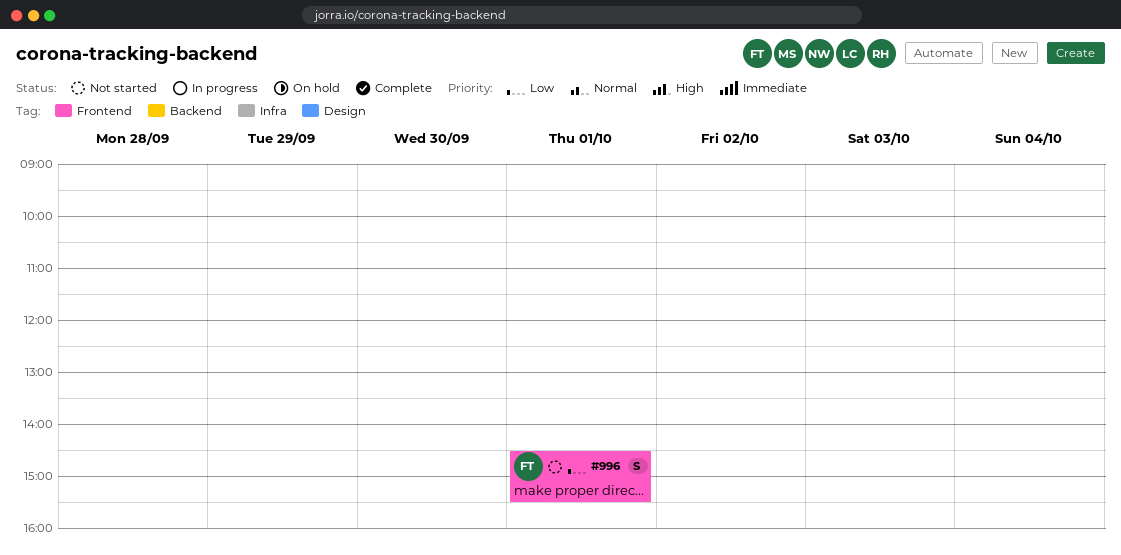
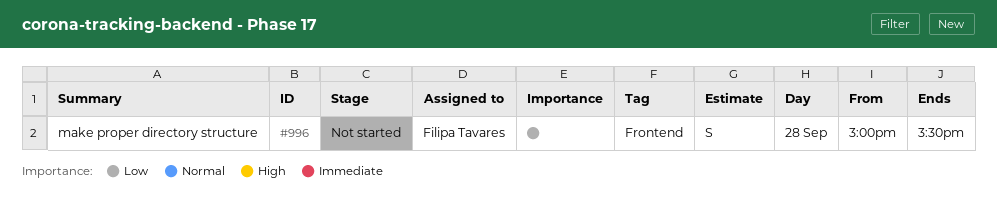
#996, day: Oct 1 -> Sep 28
#996, begins: 14:30 -> 15:00

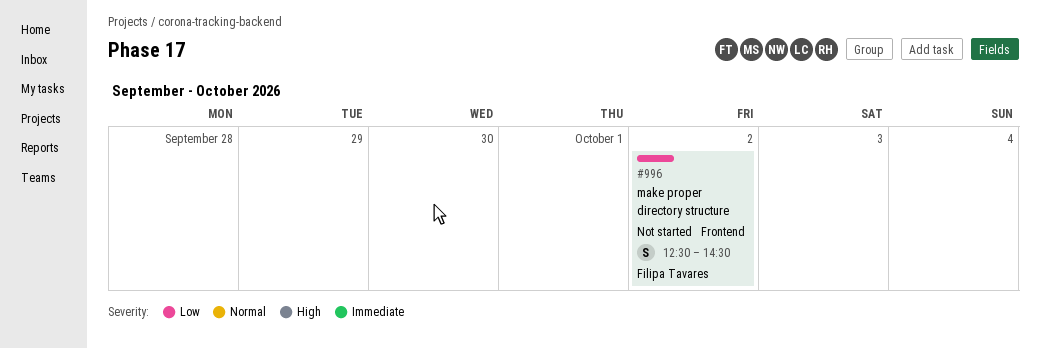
#996, day: Sep 28 -> Oct 2
#996, begins: 15:00 -> 12:30
#996, ends: 15:30 -> 14:30

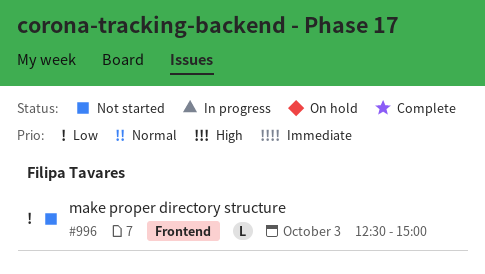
#996, estimate: S -> L
#996, day: Oct 2 -> Oct 3
#996, ends: 14:30 -> 15:00

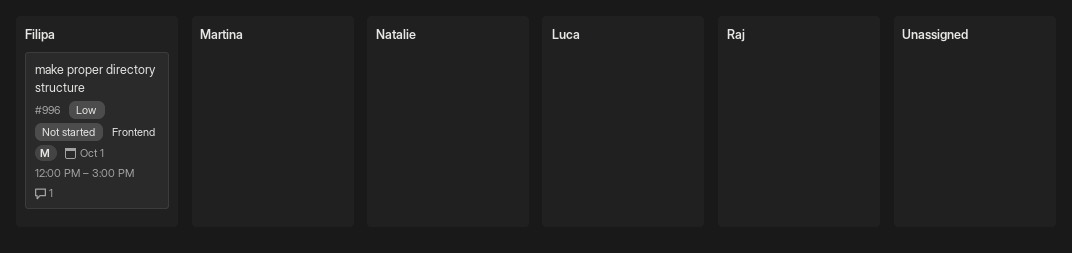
#996, estimate: L -> M
#996, day: Oct 3 -> Oct 1
#996, begins: 12:30 -> 12:00

